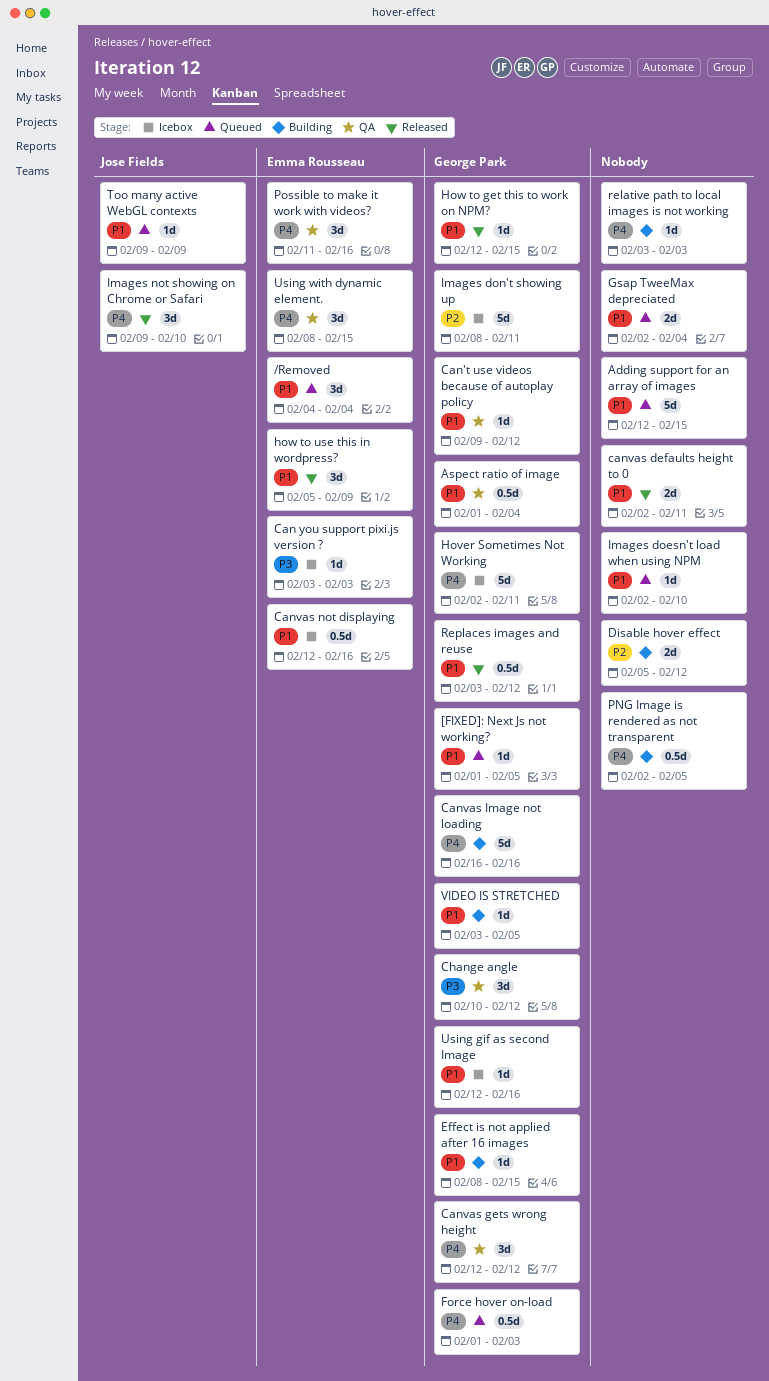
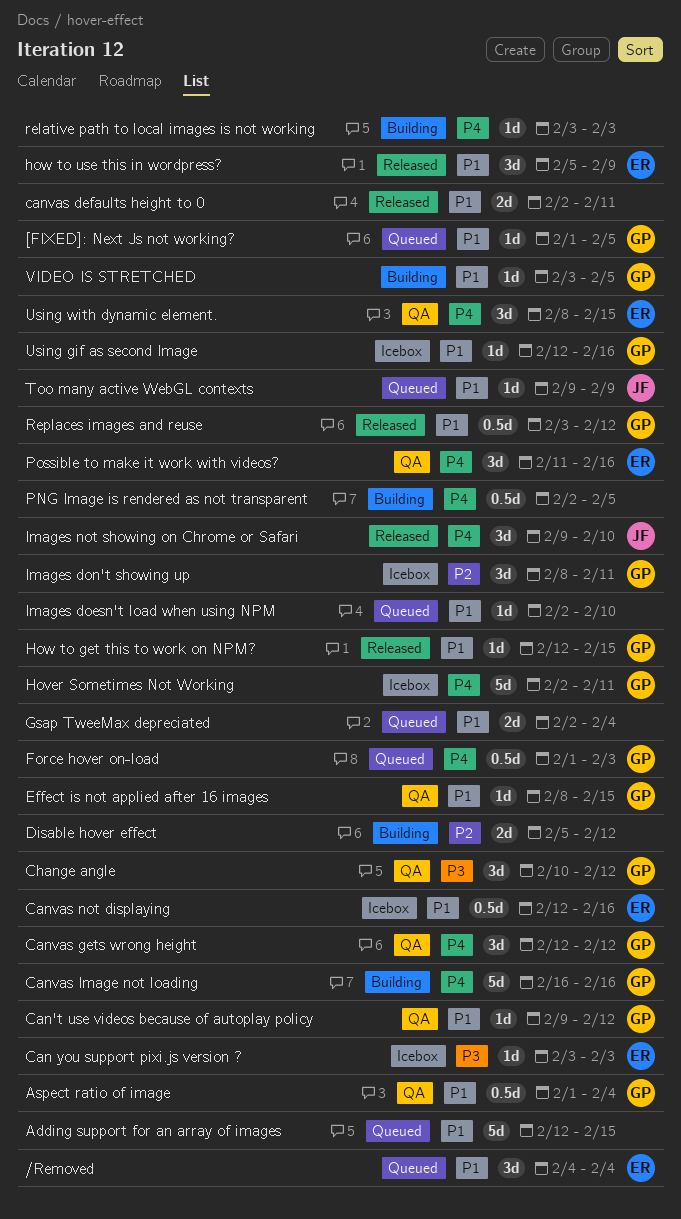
Effect is not applied after 16 images, status: Building -> QA
Images don't showing up, estimate: 5d -> 3d

